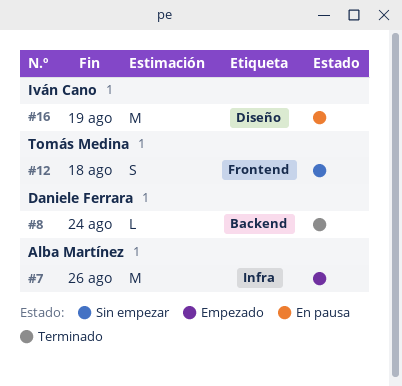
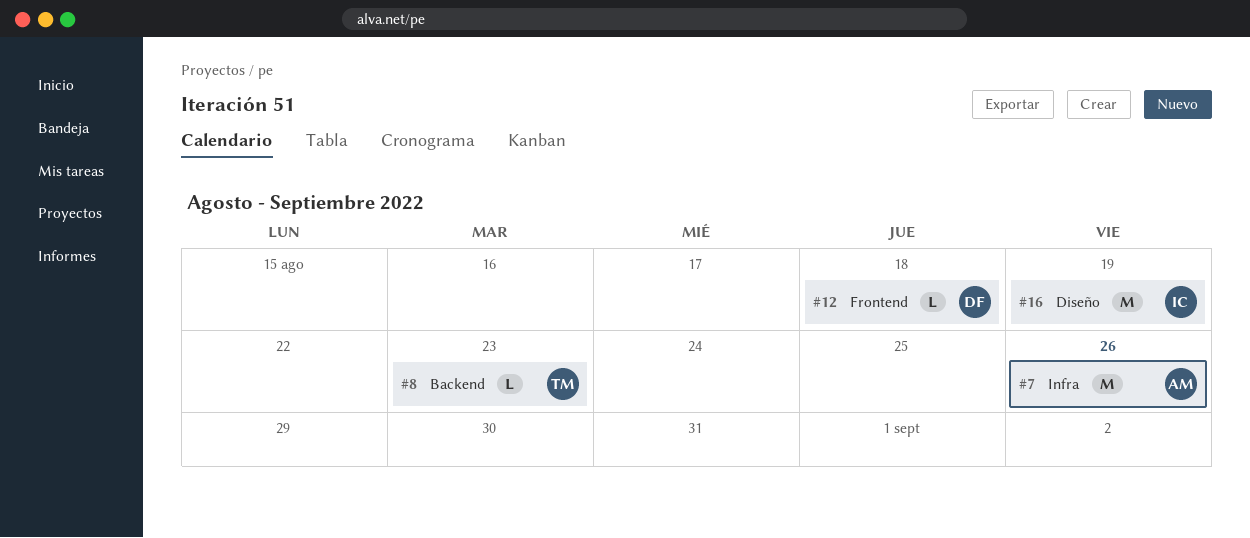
#8, owner: Daniele Ferrara -> Tomás Medina
#8, due: Aug 24 -> Aug 23
#12, owner: Tomás Medina -> Daniele Ferrara
#12, estimate: S -> L

